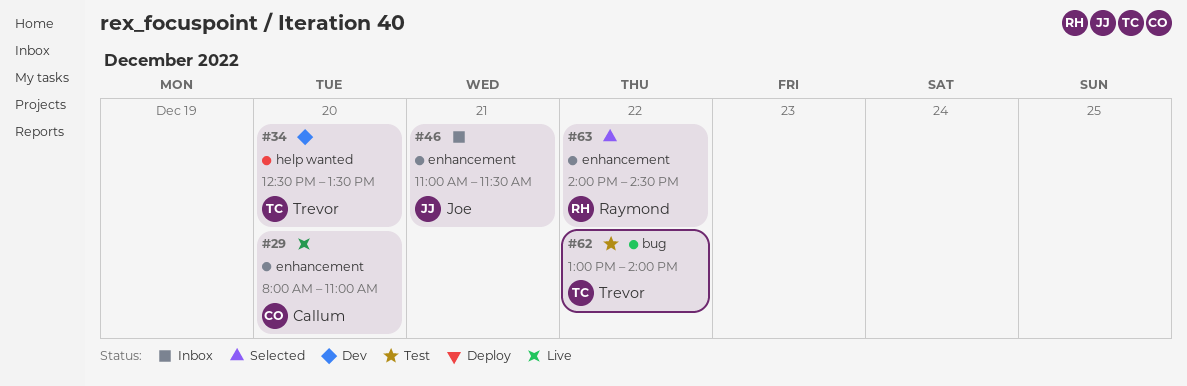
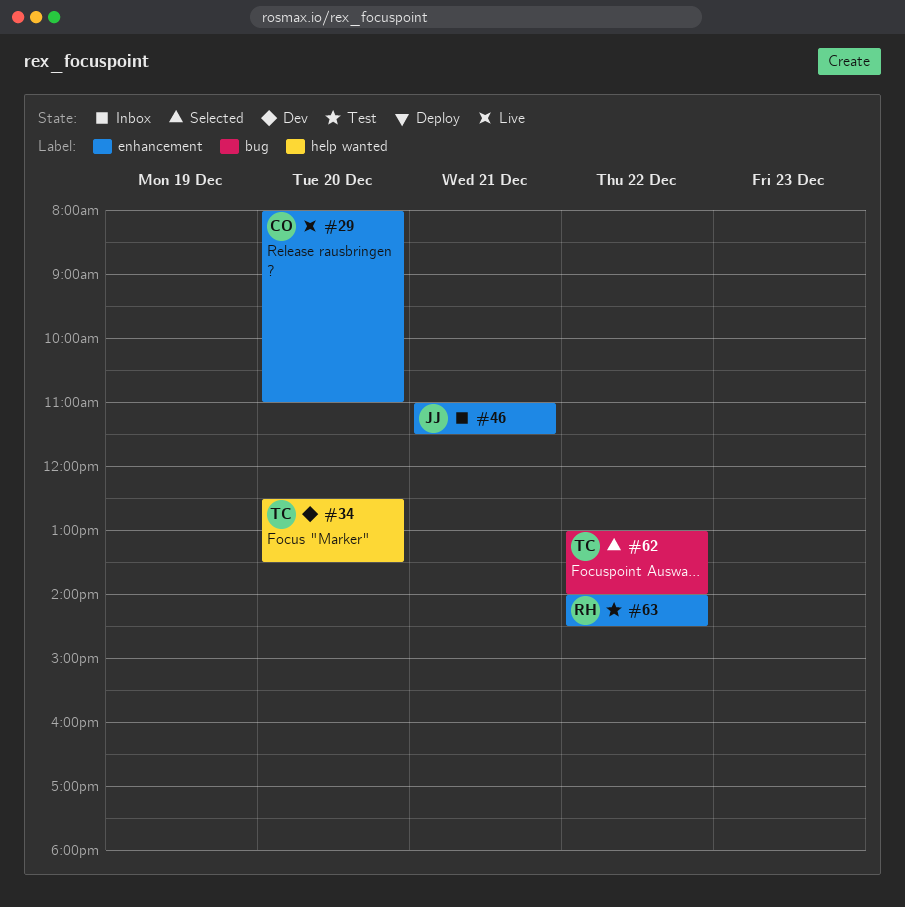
#62, status: Test -> Selected
#63, status: Selected -> Test

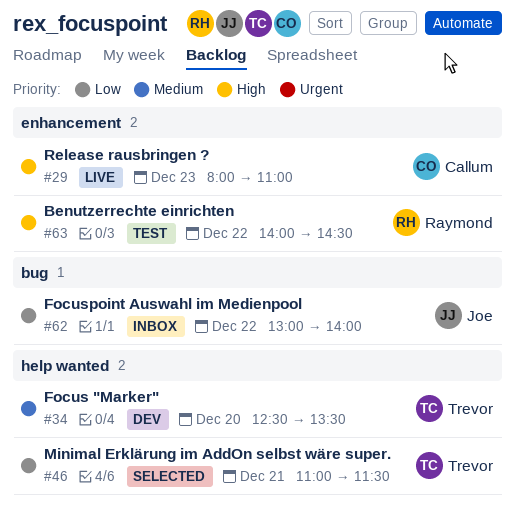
#29, day: Dec 20 -> Dec 23
#46, status: Inbox -> Selected
#46, owner: Joe -> Trevor
#46, label: enhancement -> help wanted
#62, status: Selected -> Inbox
#62, owner: Trevor -> Joe

